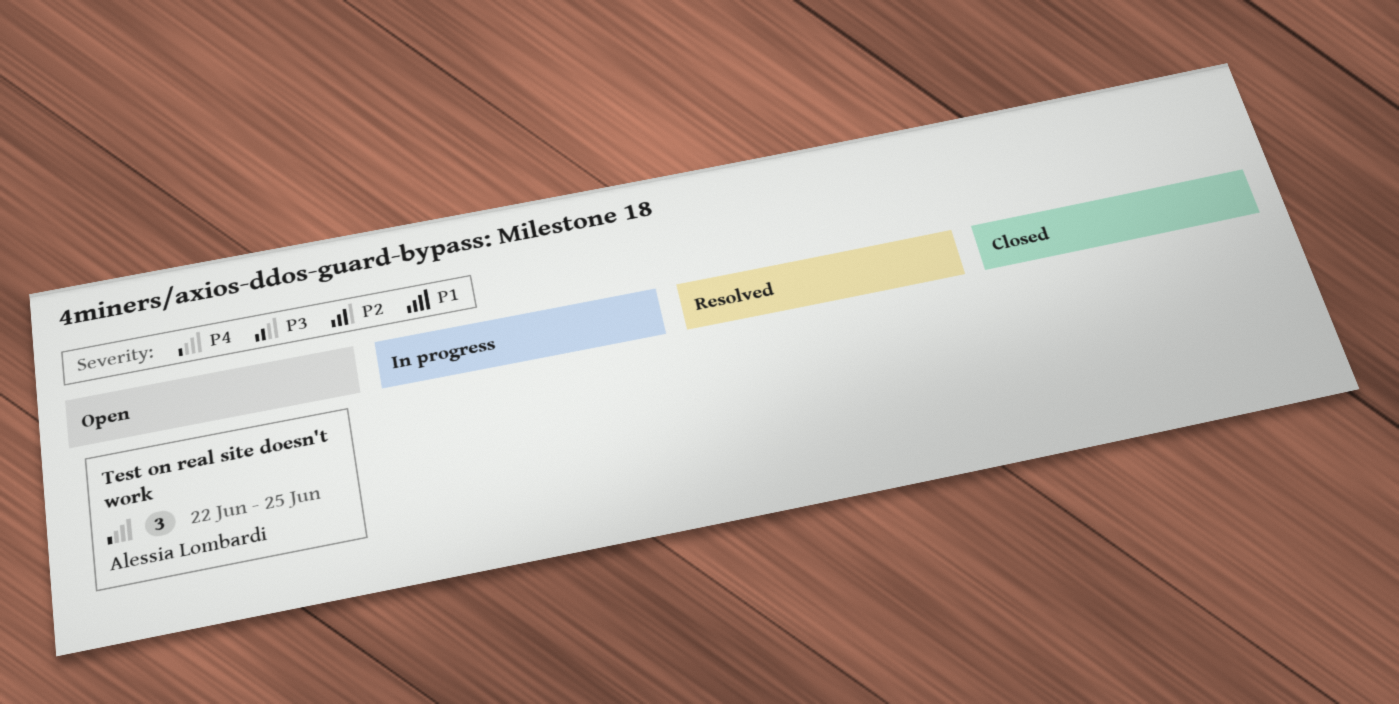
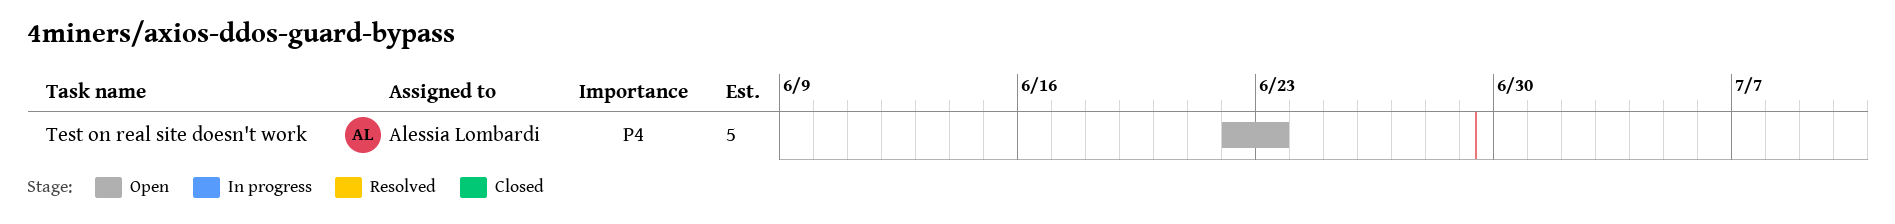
Test on real site doesn't work, estimate: 3 -> 5
Test on real site doesn't work, due: Jun 25 -> Jun 23

